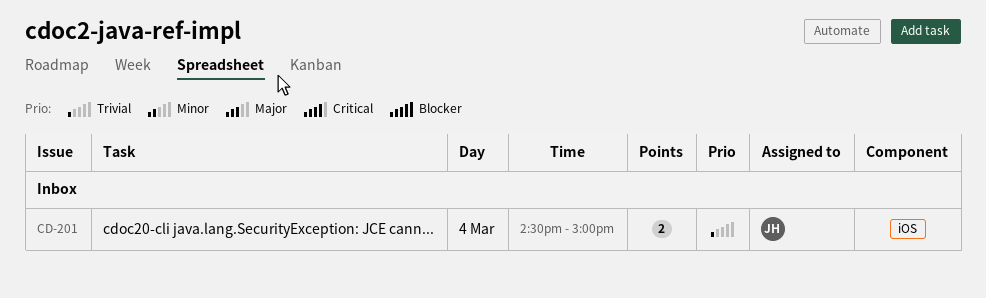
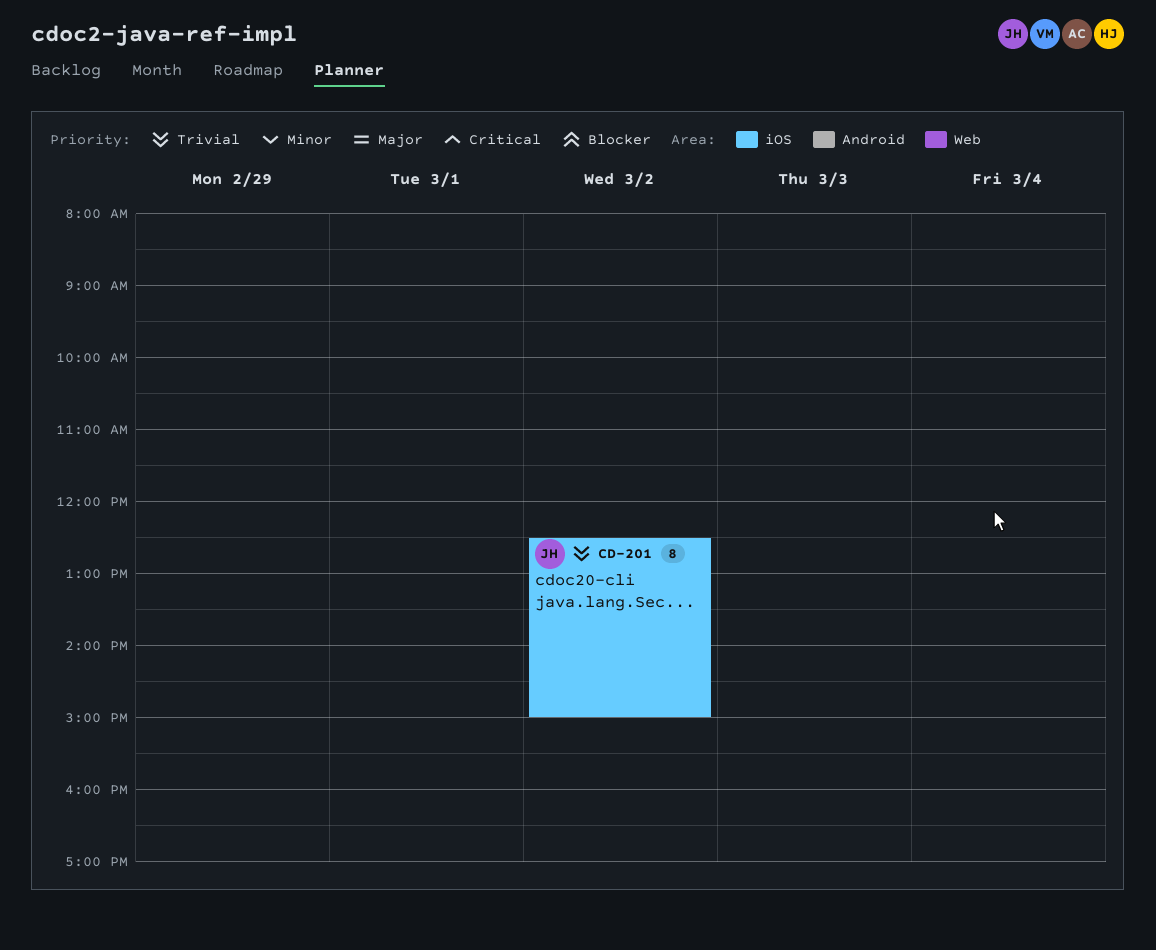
CD-201, estimate: 2 -> 8
CD-201, day: Mar 4 -> Mar 2
CD-201, begins: 14:30 -> 12:30

